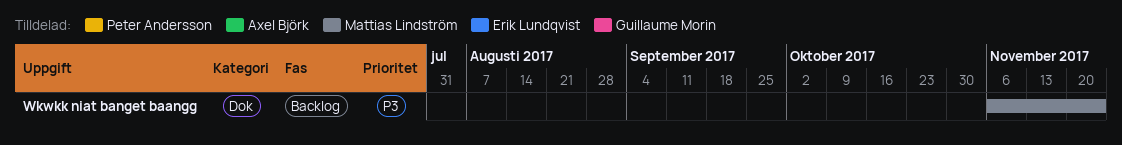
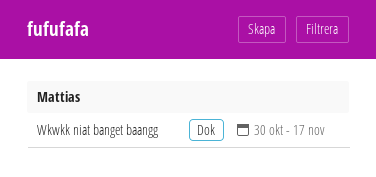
Wkwkk niat banget baangg, start: Nov 6 -> Oct 30
Wkwkk niat banget baangg, due: Nov 24 -> Nov 17

